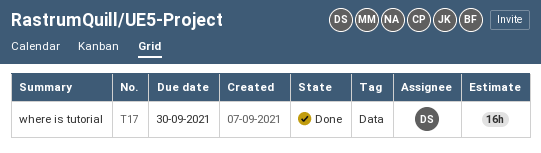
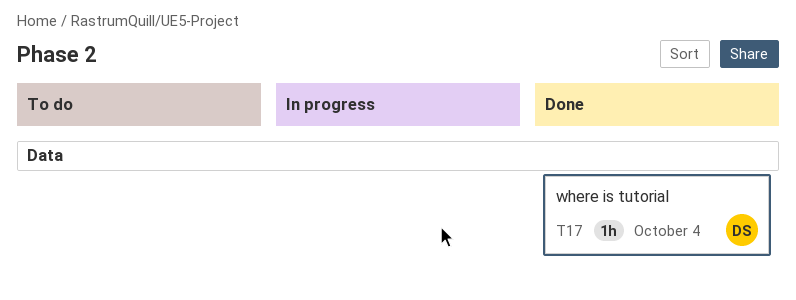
T17, estimate: 16h -> 1h
T17, due: Sep 30 -> Oct 4

